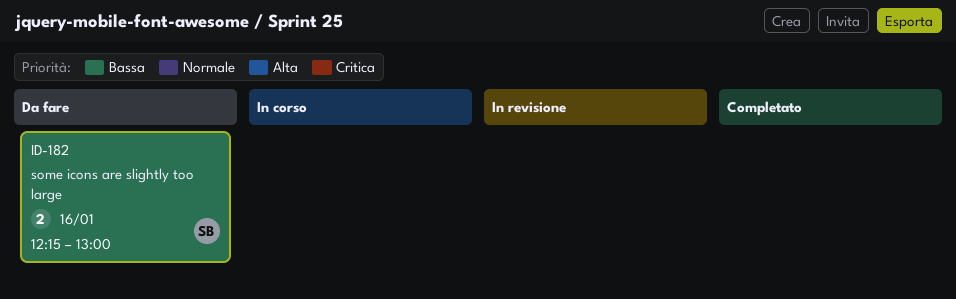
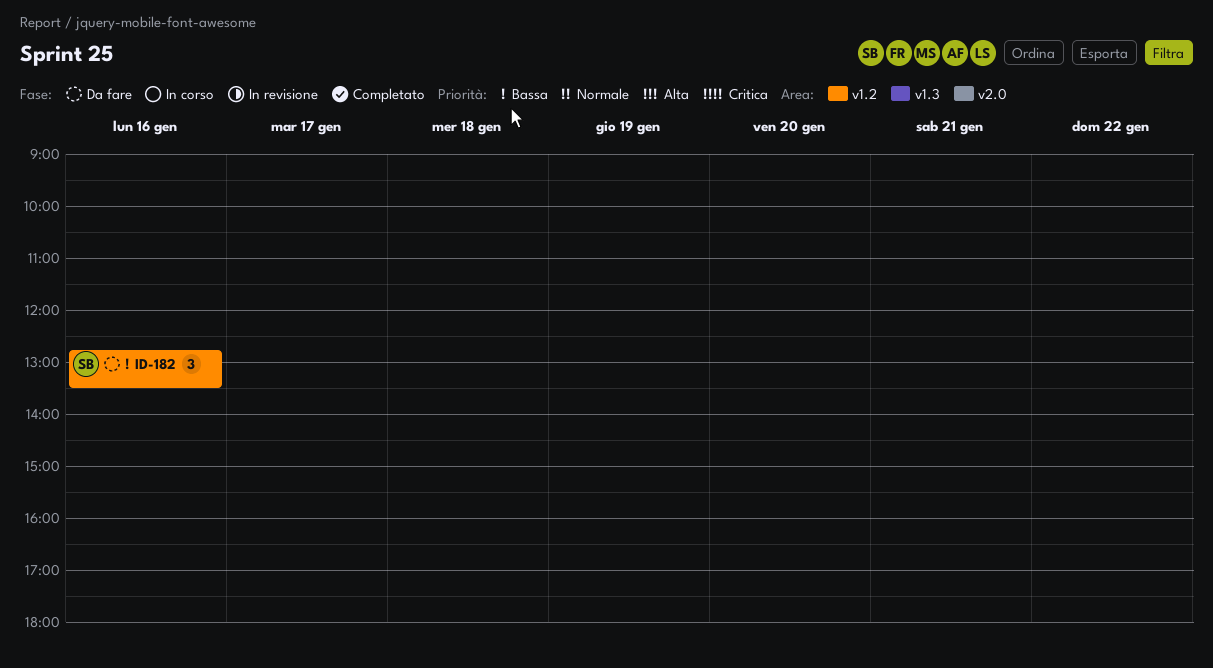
ID-182, estimate: 2 -> 3
ID-182, begins: 12:15 -> 12:45
ID-182, ends: 13:00 -> 13:30

